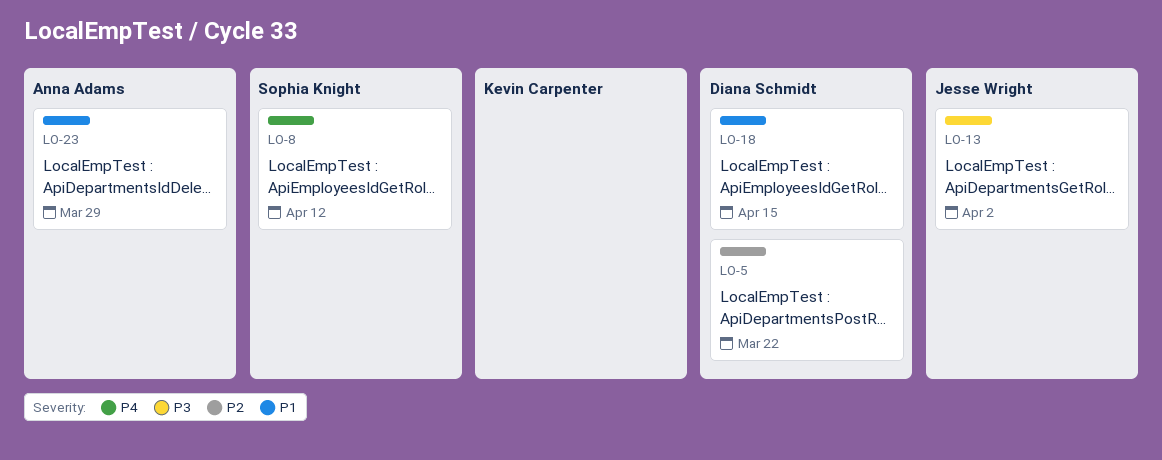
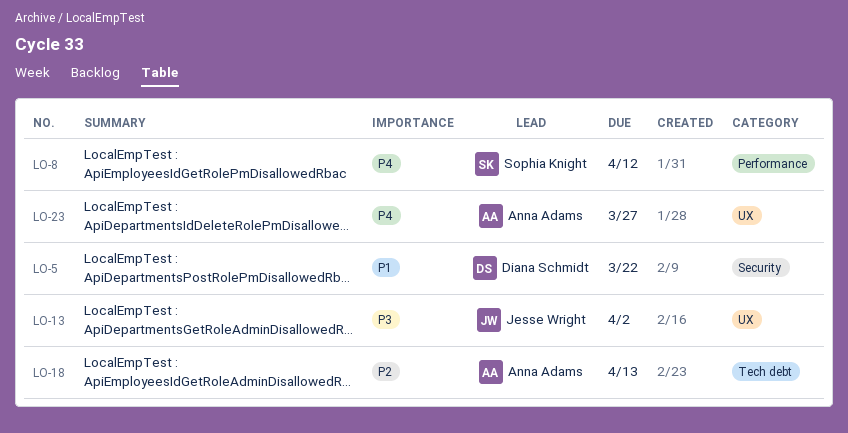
LO-5, priority: P2 -> P1
LO-18, owner: Diana Schmidt -> Anna Adams
LO-18, priority: P1 -> P2
LO-18, due: Apr 15 -> Apr 13
LO-23, priority: P1 -> P4
LO-23, due: Mar 29 -> Mar 27

